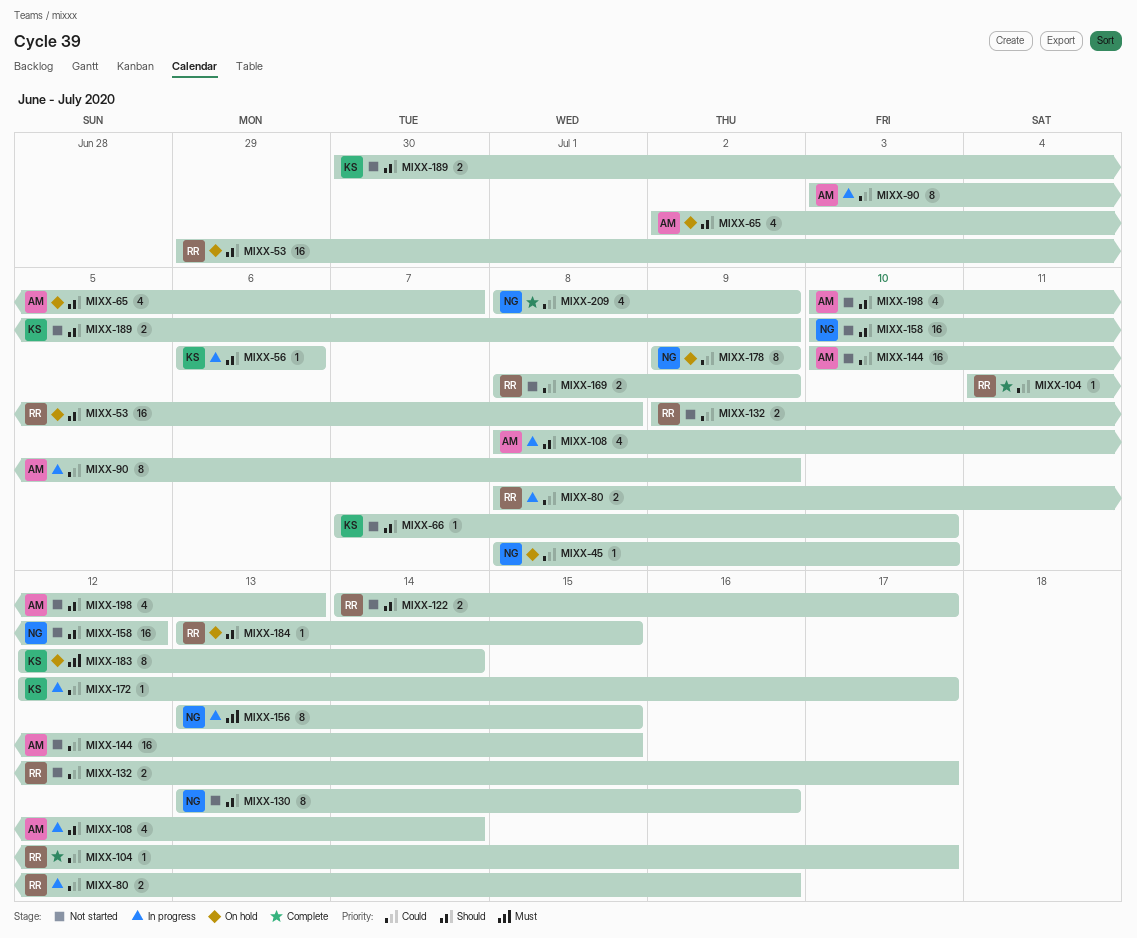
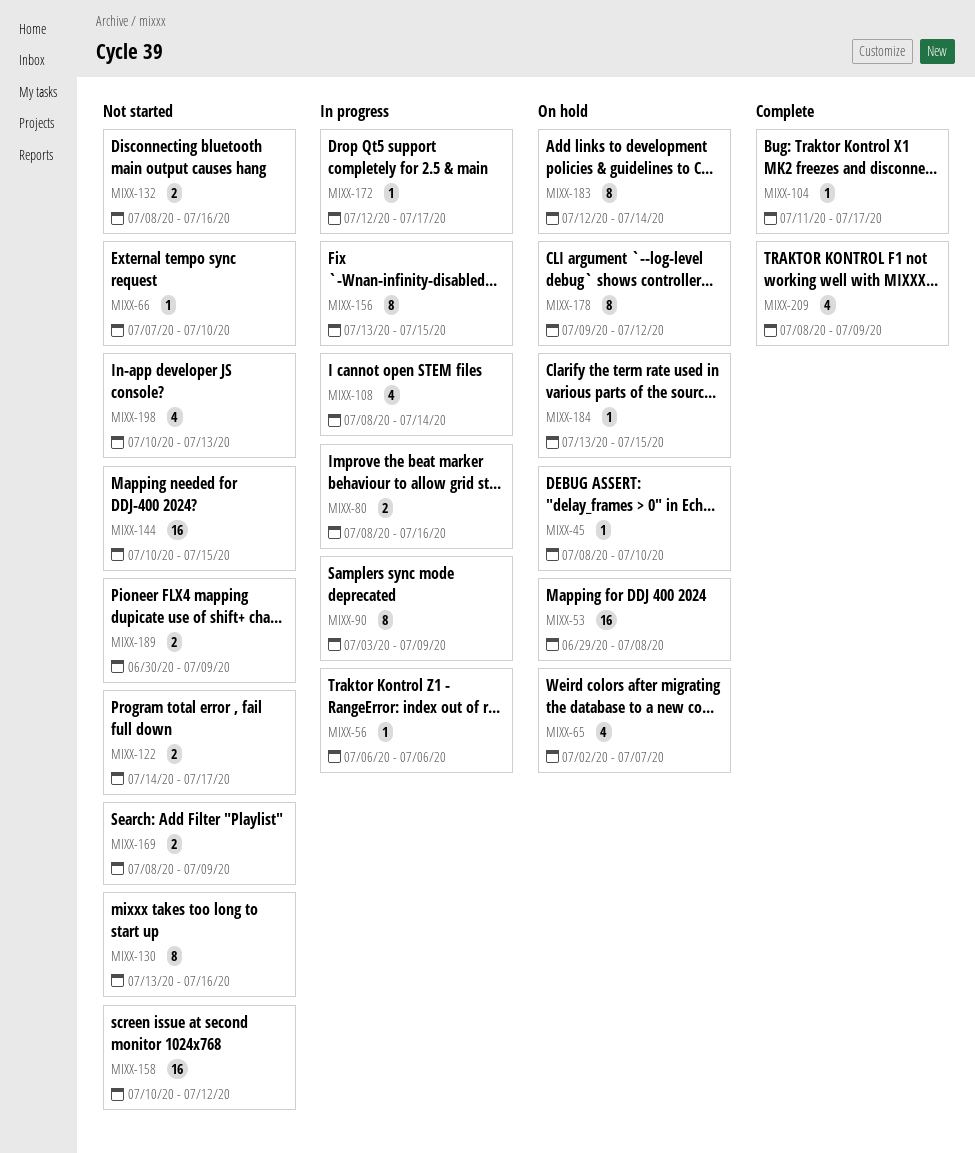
MIXX-132, start: Jul 9 -> Jul 8
MIXX-132, due: Jul 17 -> Jul 16
MIXX-178, due: Jul 9 -> Jul 12

